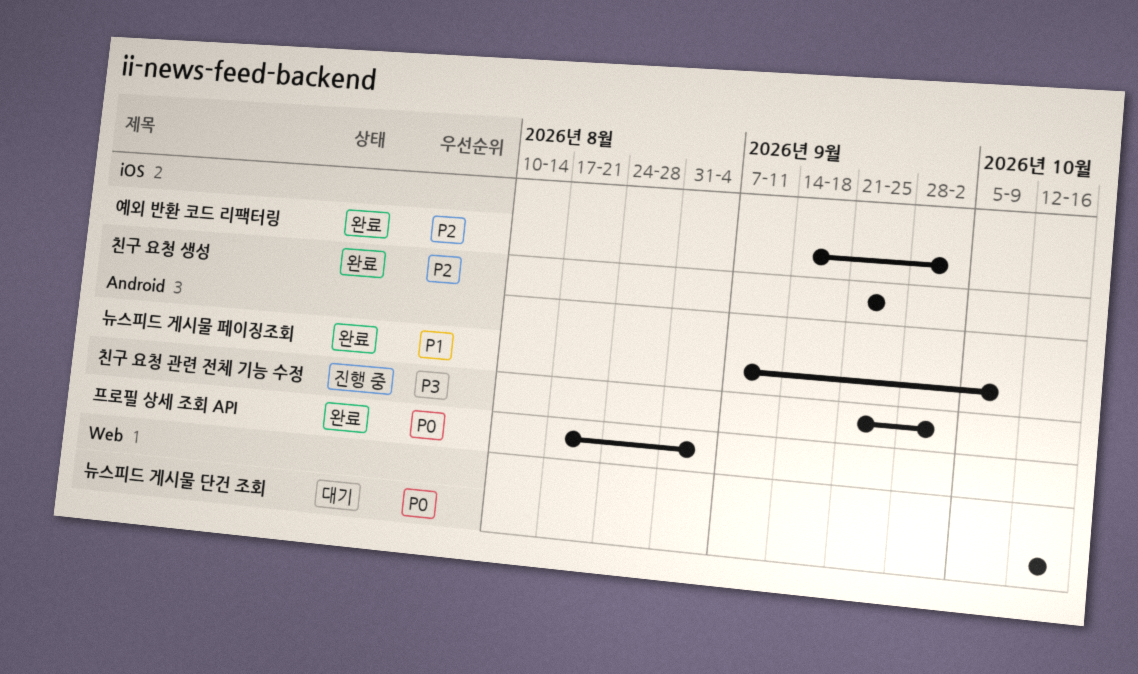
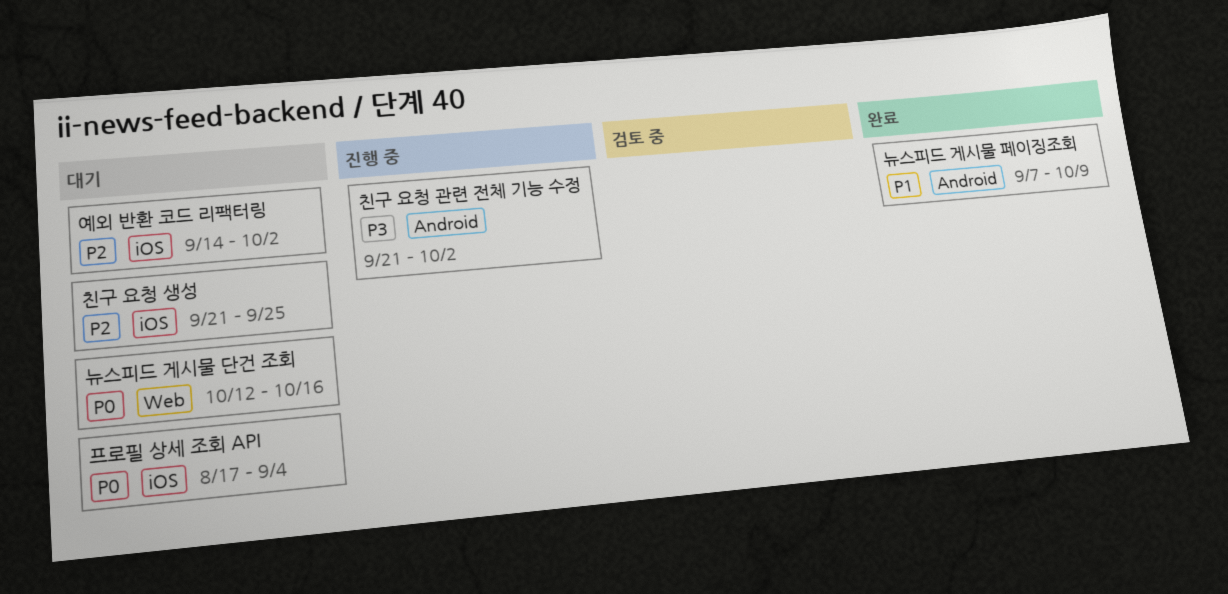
예외 반환 코드 리팩터링, status: 완료 -> 대기
친구 요청 생성, status: 완료 -> 대기
프로필 상세 조회 API, status: 완료 -> 대기
프로필 상세 조회 API, label: Android -> iOS

